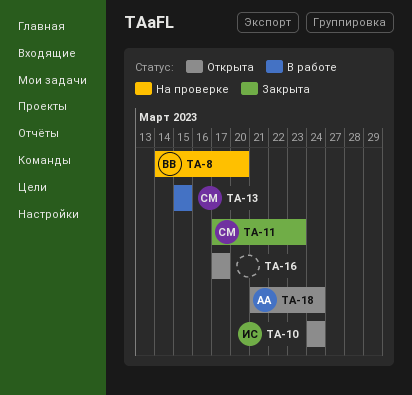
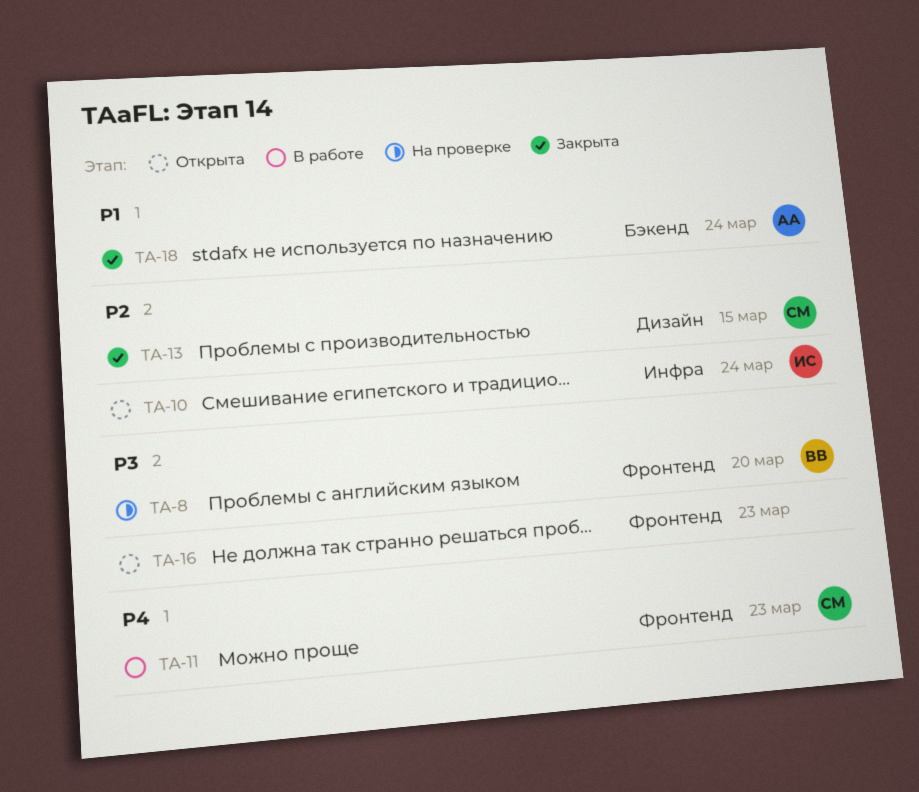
TA-11, status: Закрыта -> В работе
TA-13, status: В работе -> Закрыта
TA-16, due: Mar 17 -> Mar 23
TA-18, status: Открыта -> Закрыта

